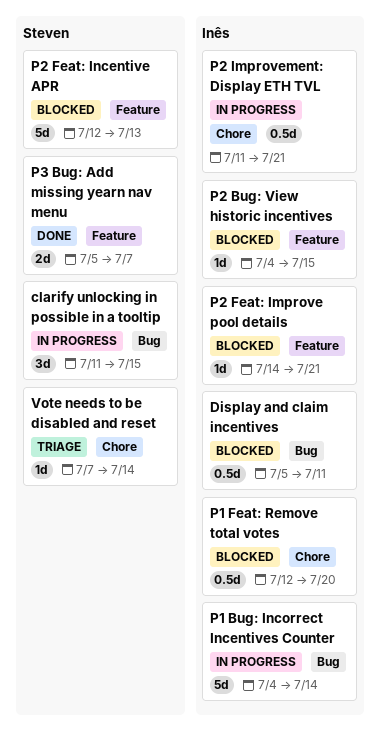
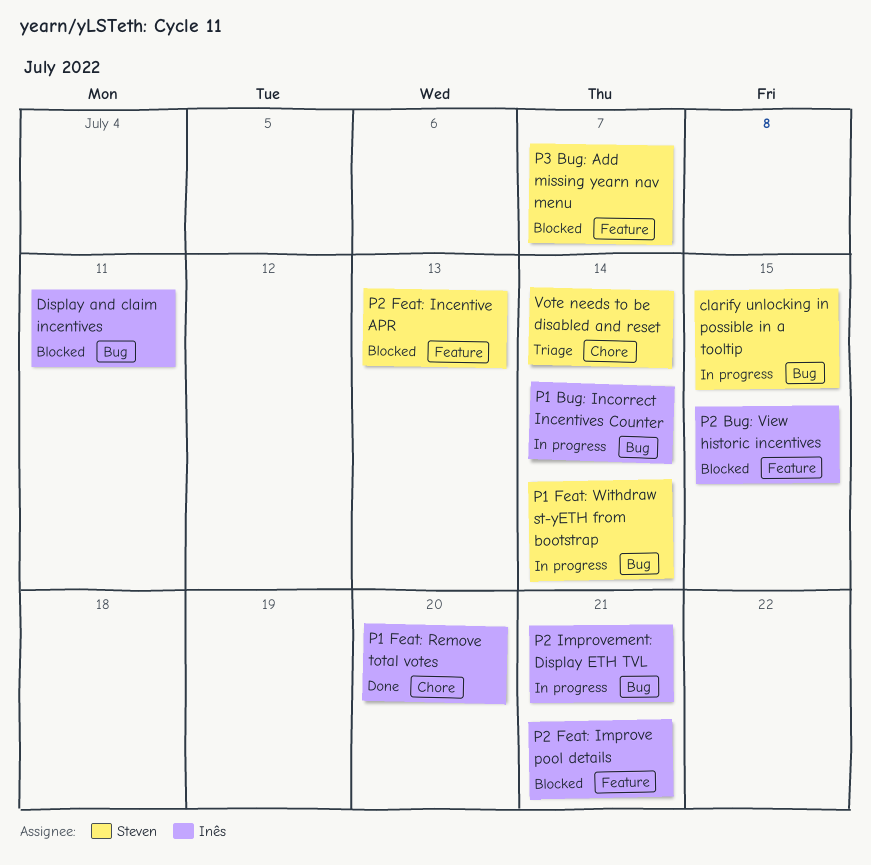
P1 Feat: Remove total votes, status: Blocked -> Done
P1 Feat: Withdraw st-yETH from bootstrap: none -> present
P2 Improvement: Display ETH TVL, label: Chore -> Bug
P3 Bug: Add missing yearn nav menu, status: Done -> Blocked

